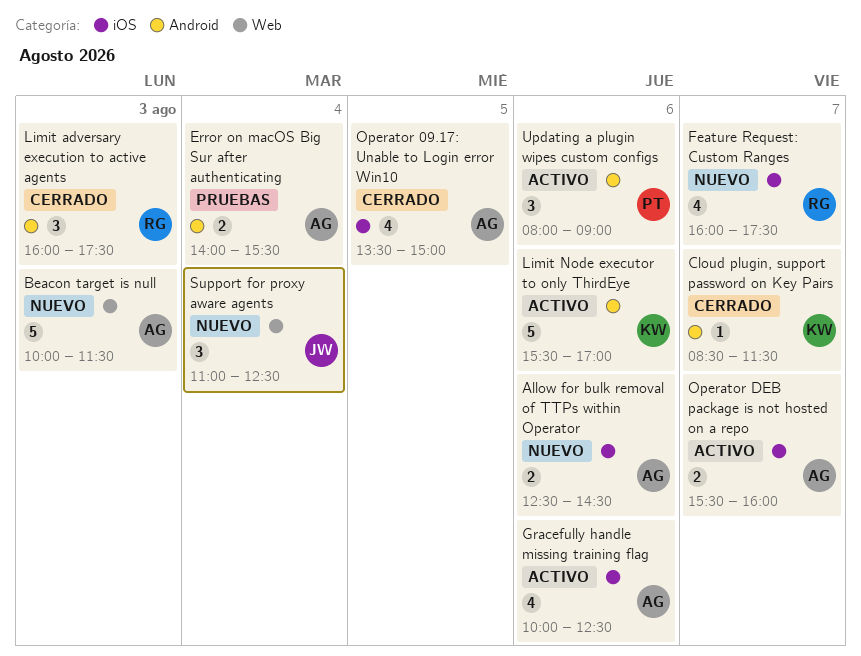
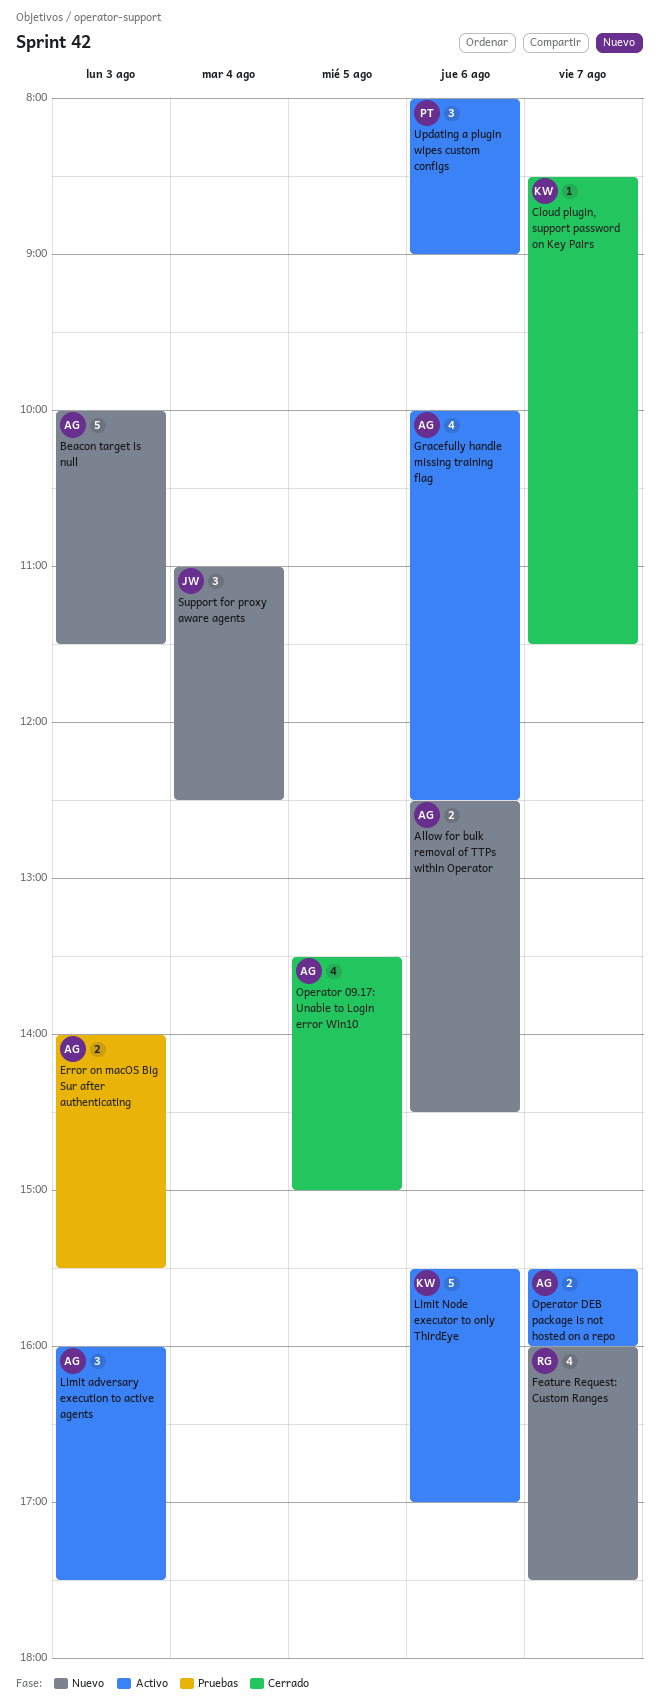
Error on macOS Big Sur after authenticating, day: Aug 4 -> Aug 3
Limit adversary execution to active agents, status: Cerrado -> Activo
Limit adversary execution to active agents, owner: RG -> AG

